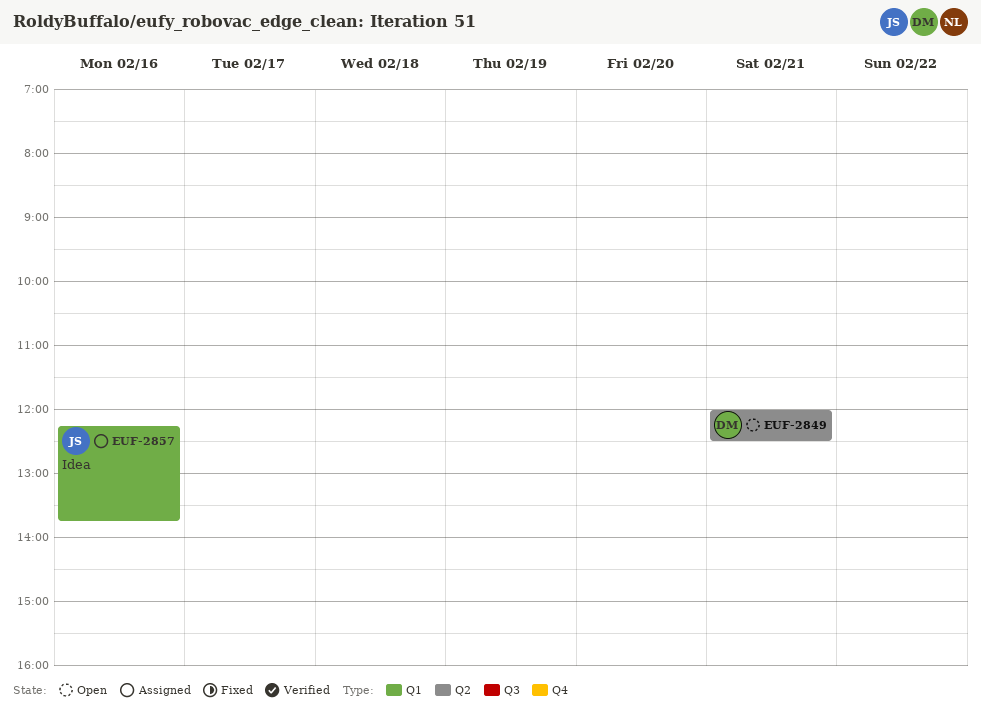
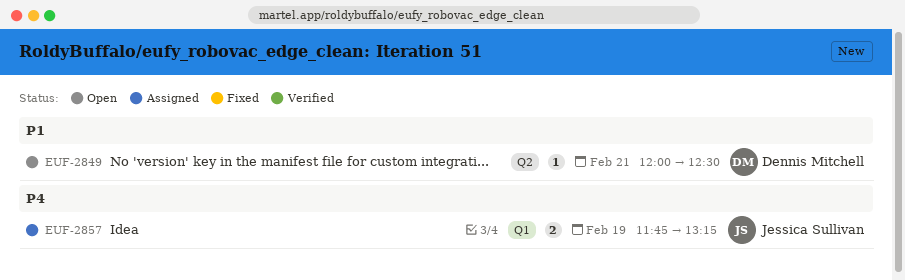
EUF-2857, day: Feb 16 -> Feb 19
EUF-2857, begins: 12:15 -> 11:45
EUF-2857, ends: 13:45 -> 13:15

